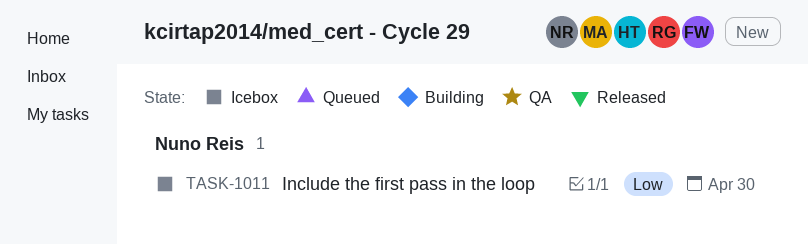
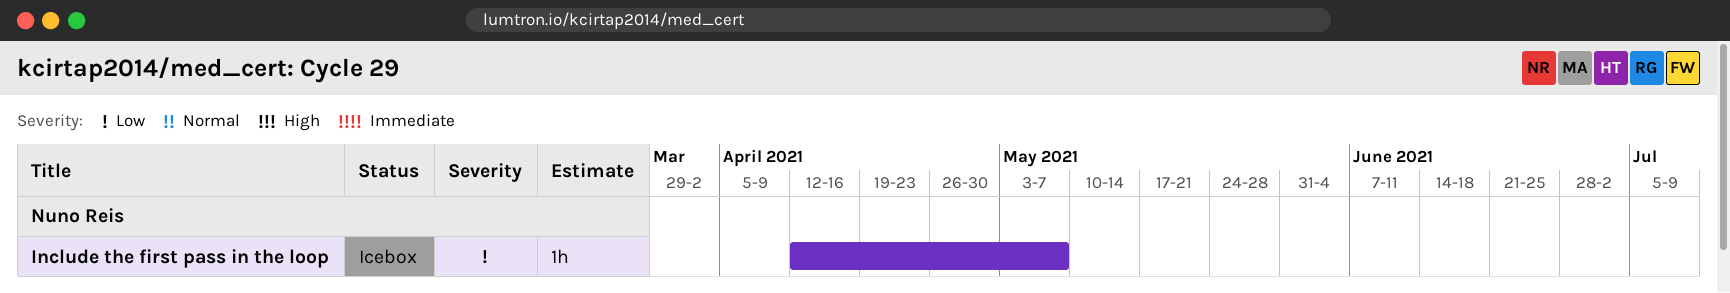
Include the first pass in the loop, due: Apr 30 -> May 7

